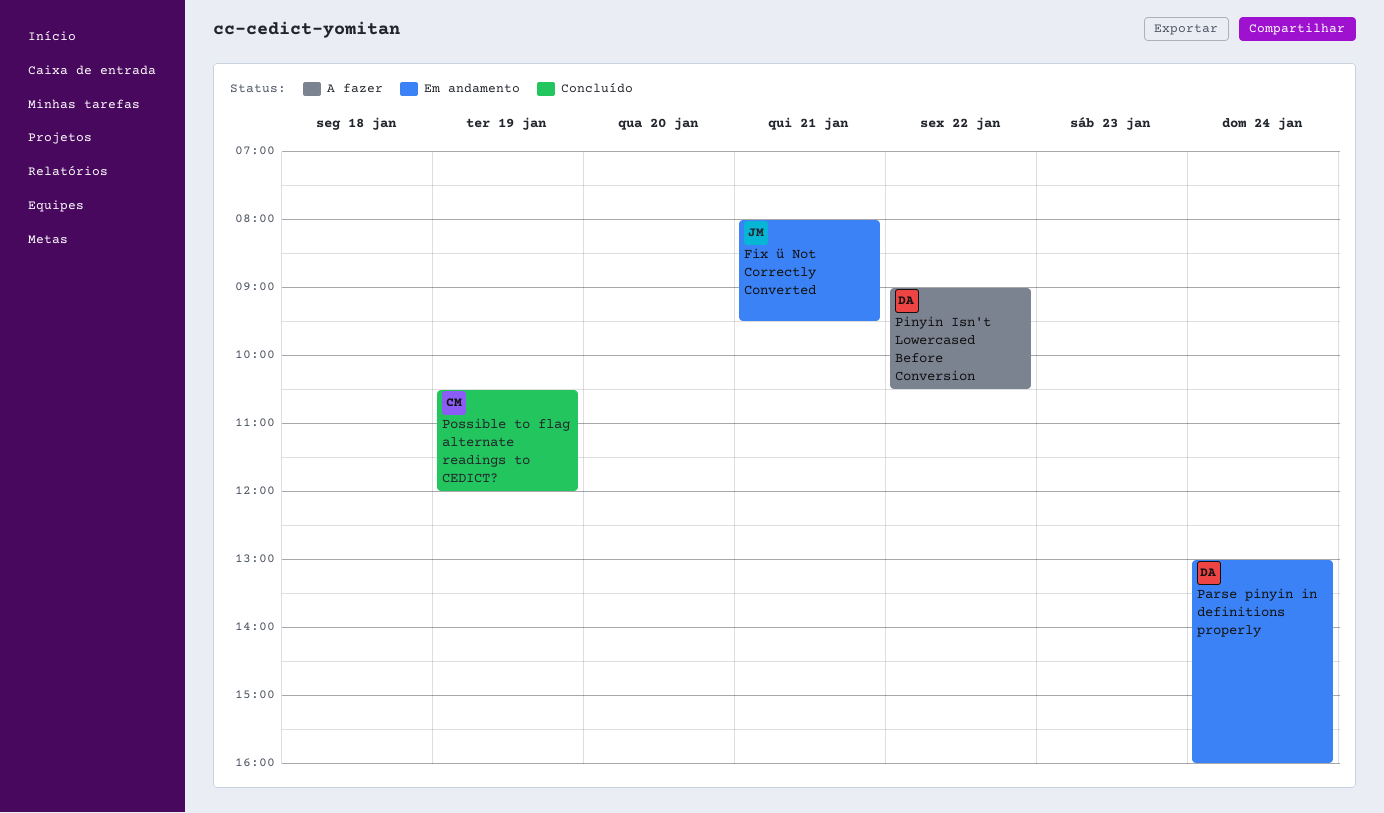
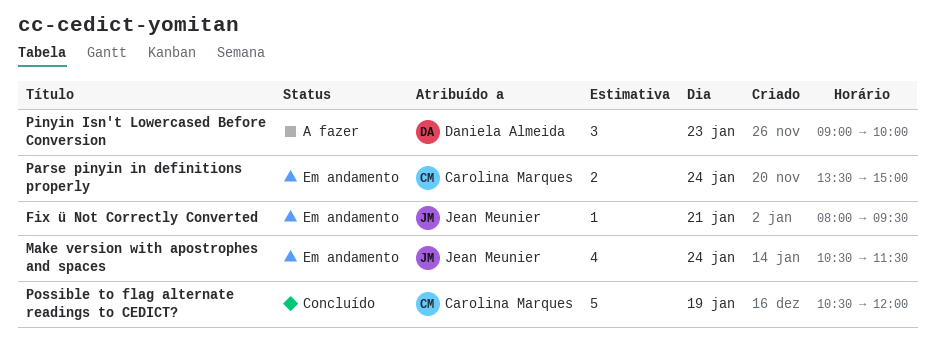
Make version with apostrophes and spaces: none -> present
Parse pinyin in definitions properly, owner: Daniela Almeida -> Carolina Marques
Parse pinyin in definitions properly, begins: 13:00 -> 13:30
Parse pinyin in definitions properly, ends: 16:00 -> 15:00
Pinyin Isn't Lowercased Before Conversion, day: Jan 22 -> Jan 23
Pinyin Isn't Lowercased Before Conversion, ends: 10:30 -> 10:00

